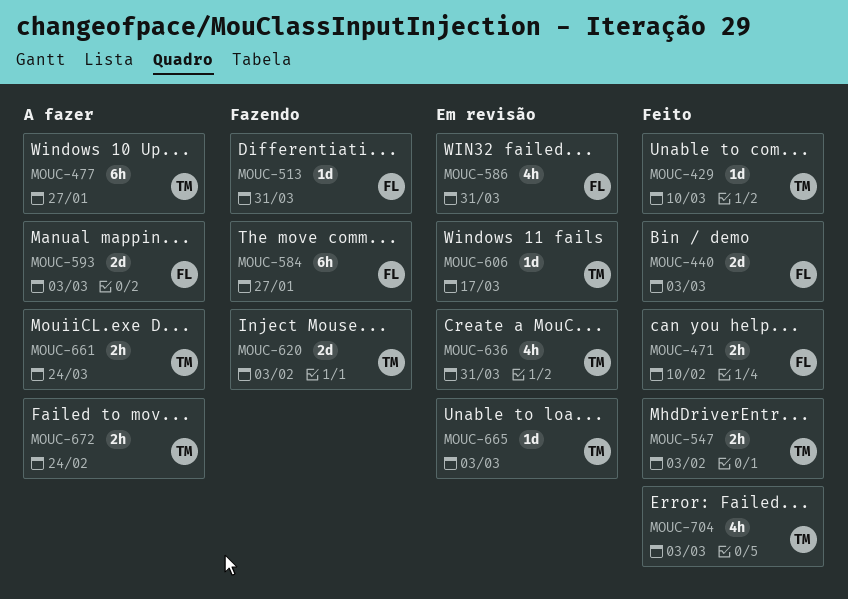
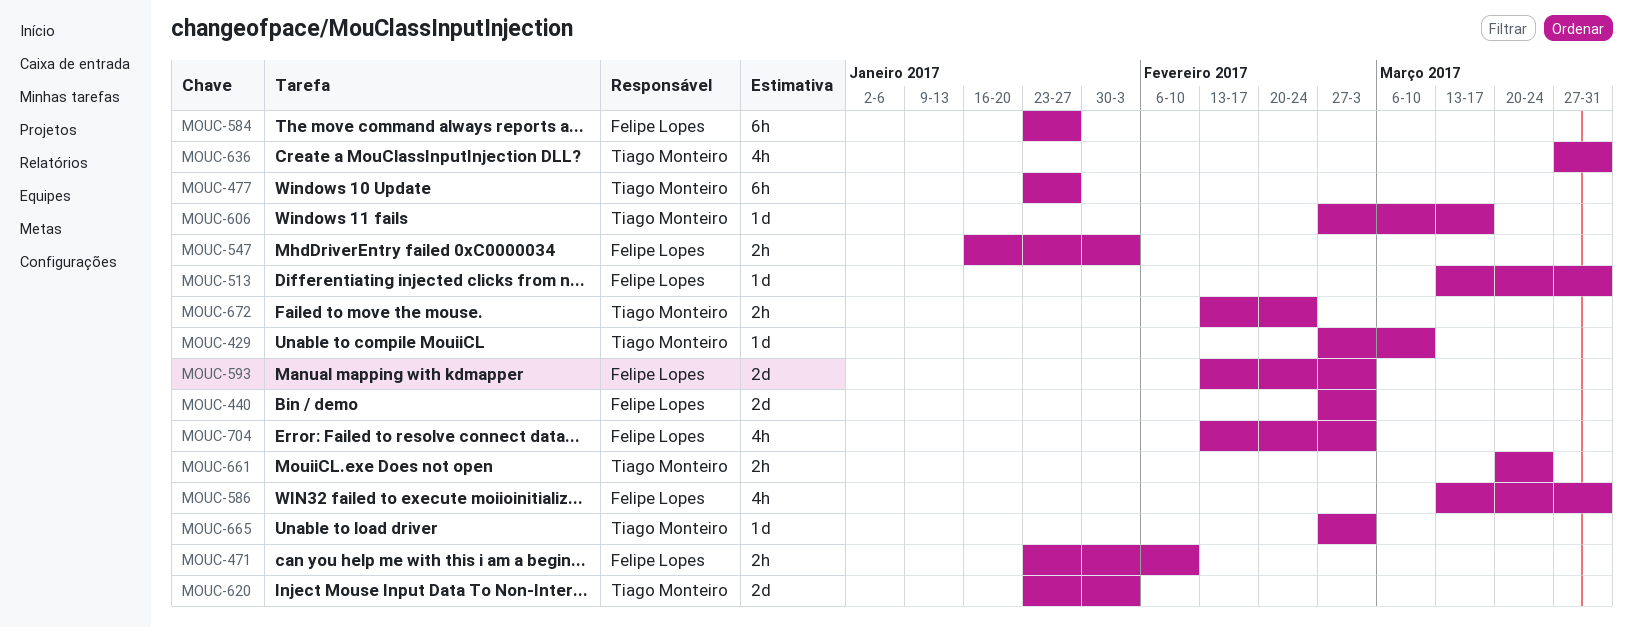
MOUC-547, owner: Tiago Monteiro -> Felipe Lopes
MOUC-704, owner: Tiago Monteiro -> Felipe Lopes

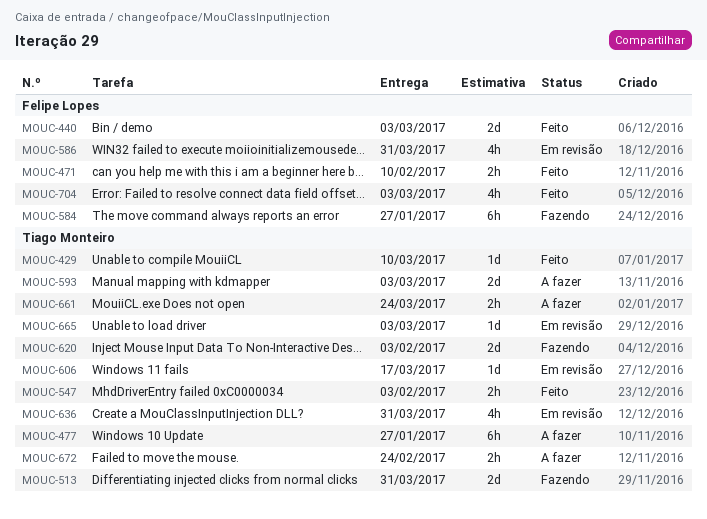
MOUC-513, owner: Felipe Lopes -> Tiago Monteiro
MOUC-513, estimate: 1d -> 2d
MOUC-547, owner: Felipe Lopes -> Tiago Monteiro
MOUC-593, owner: Felipe Lopes -> Tiago Monteiro

